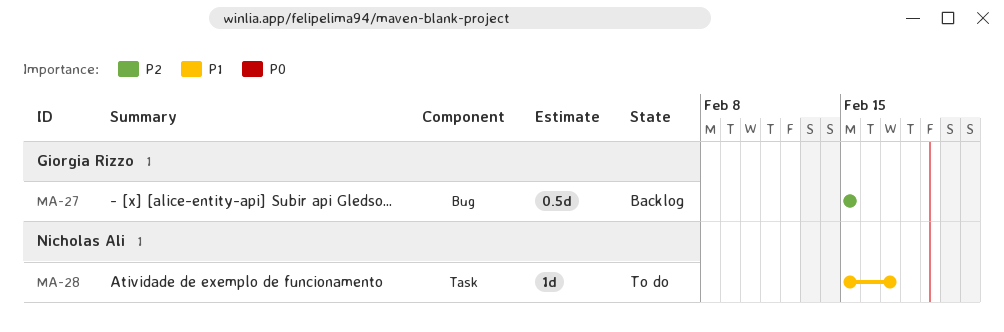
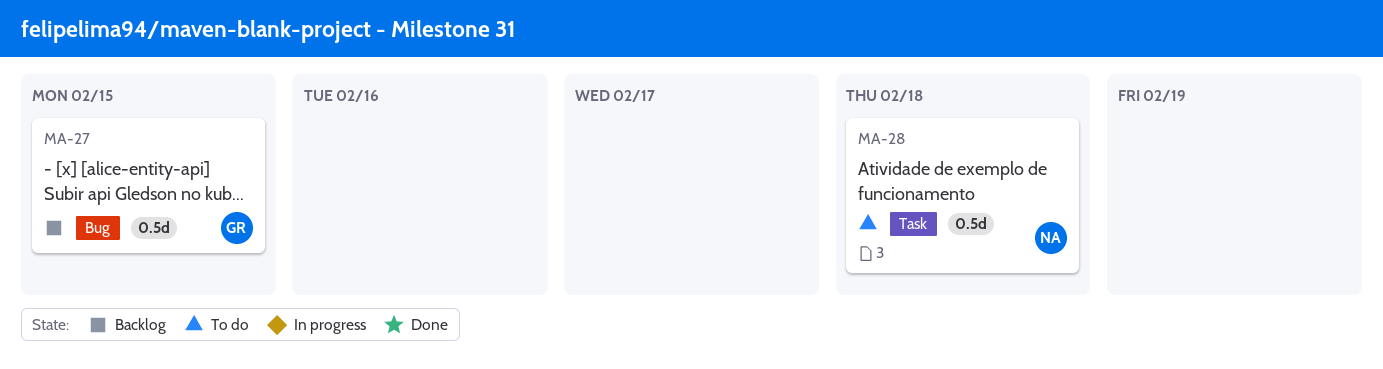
MA-28, estimate: 1d -> 0.5d
MA-28, due: Feb 17 -> Feb 18

